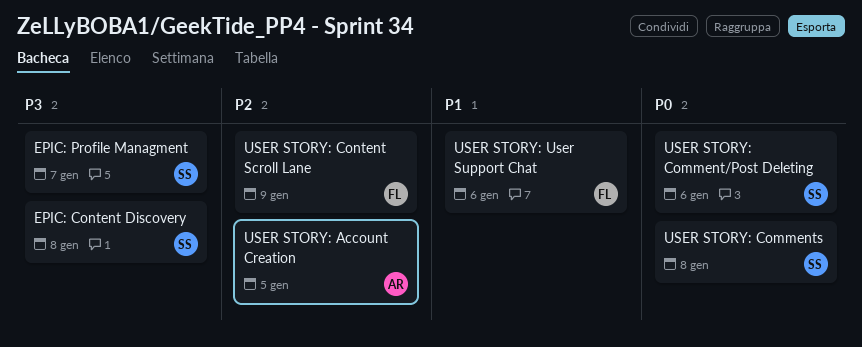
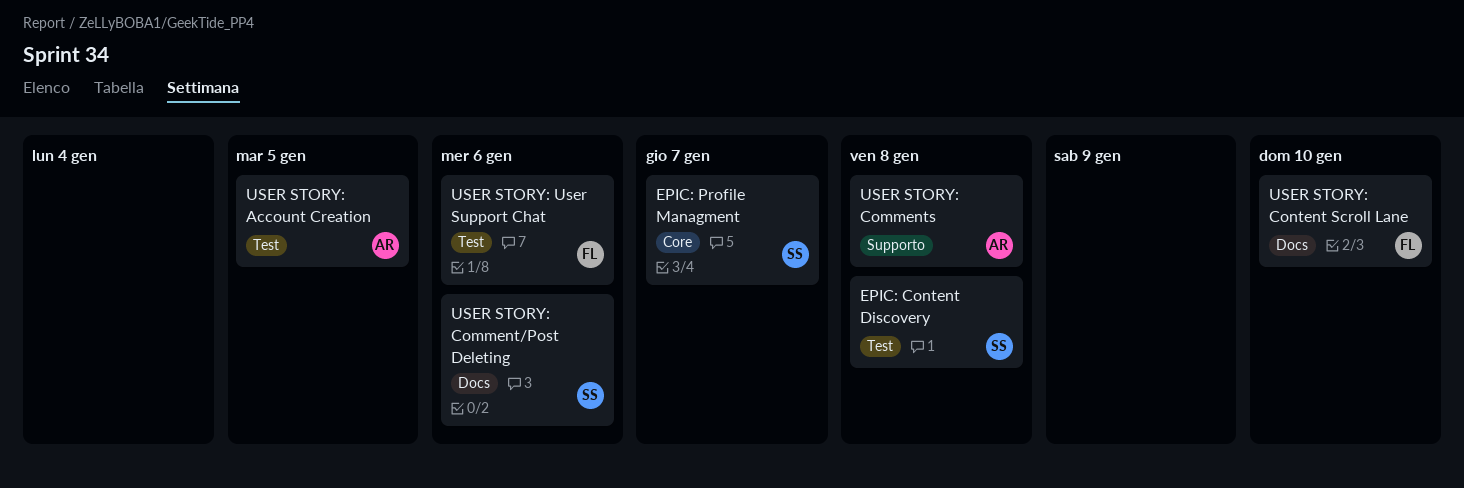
USER STORY: Comments, owner: SS -> AR
USER STORY: Content Scroll Lane, due: Jan 9 -> Jan 10

